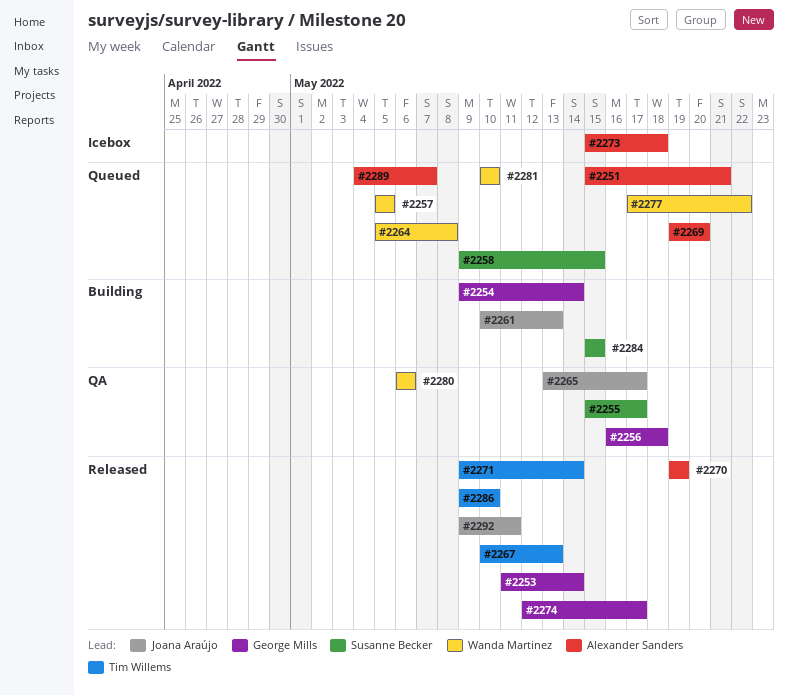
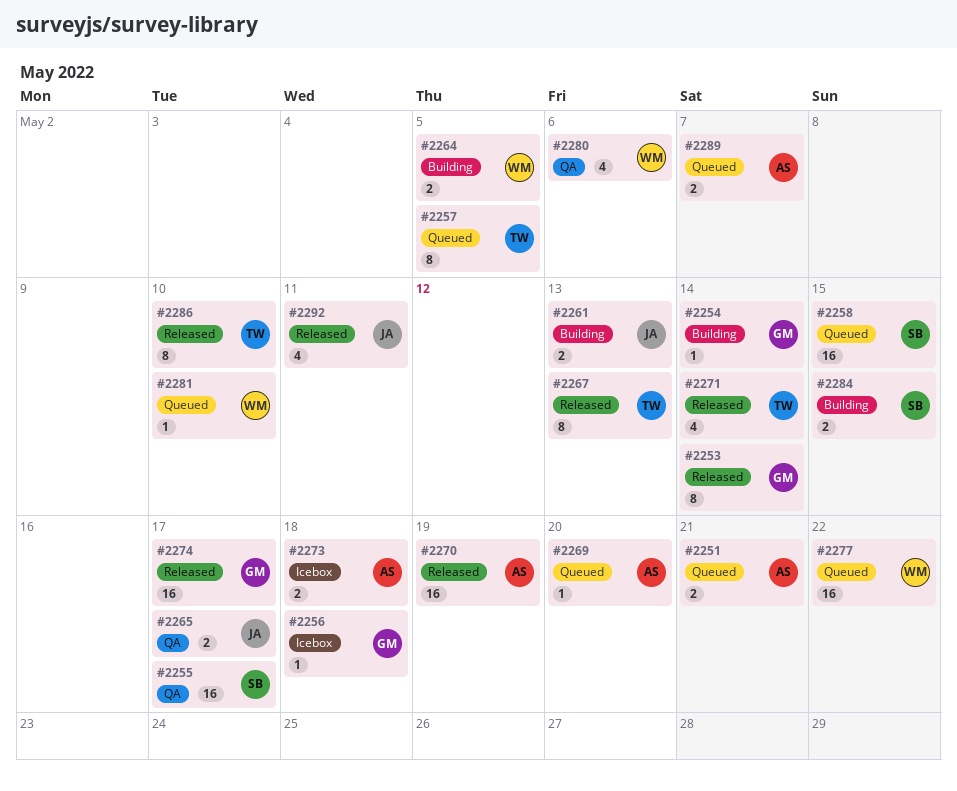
#2256, status: QA -> Icebox
#2257, owner: Wanda Martinez -> Tim Willems
#2264, status: Queued -> Building
#2264, due: May 8 -> May 5

